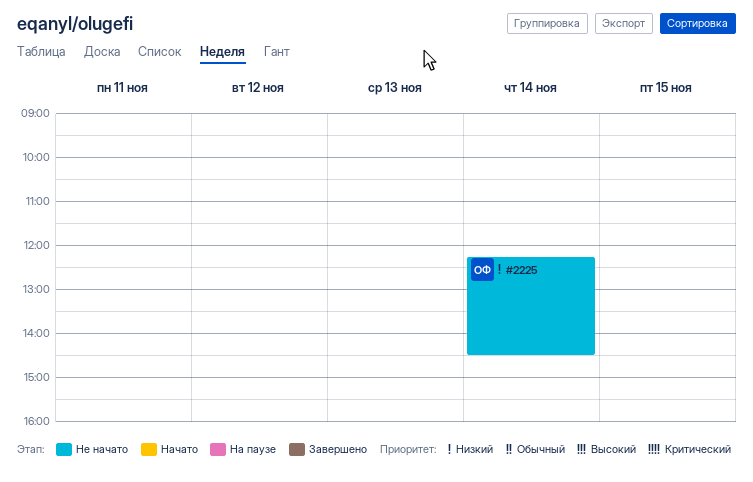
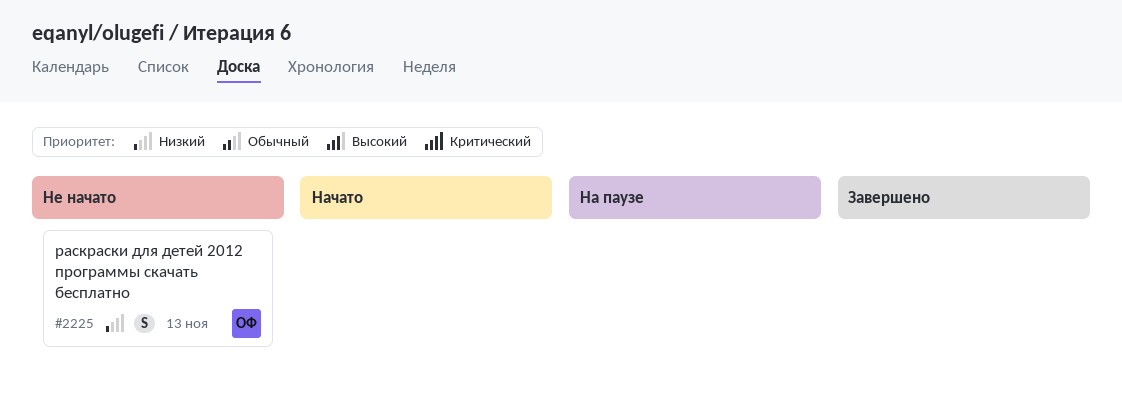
#2225, day: Nov 14 -> Nov 13

